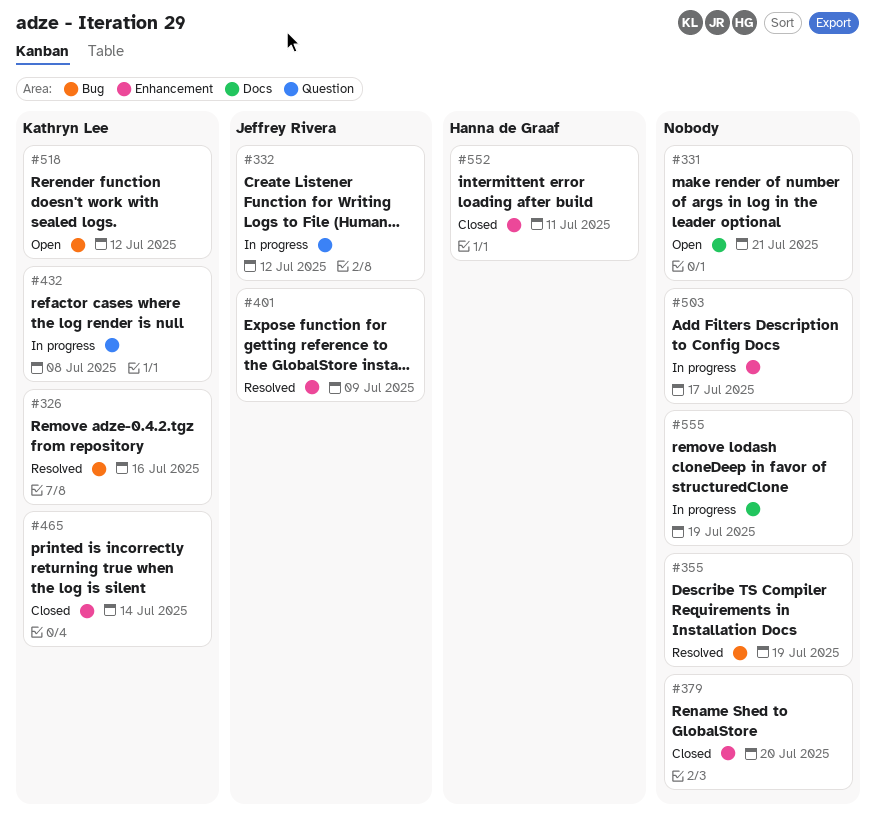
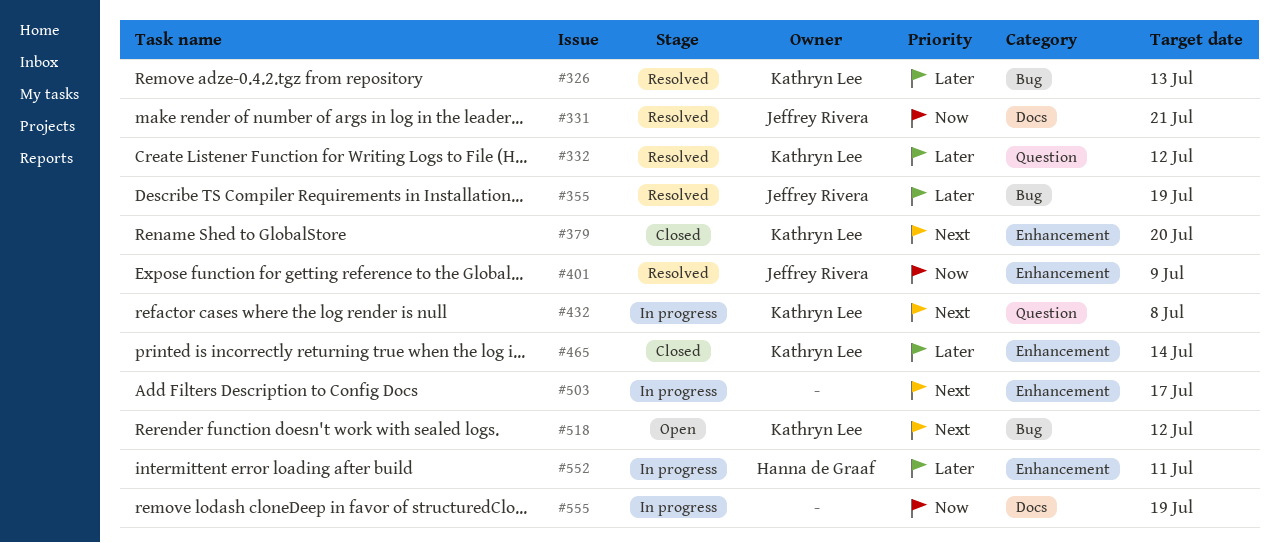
#326, due: Jul 16 -> Jul 13
#331, status: Open -> Resolved
#331, owner: none -> Jeffrey Rivera
#332, status: In progress -> Resolved
#332, owner: Jeffrey Rivera -> Kathryn Lee
#355, owner: none -> Jeffrey Rivera
#379, owner: none -> Kathryn Lee
#552, status: Closed -> In progress

